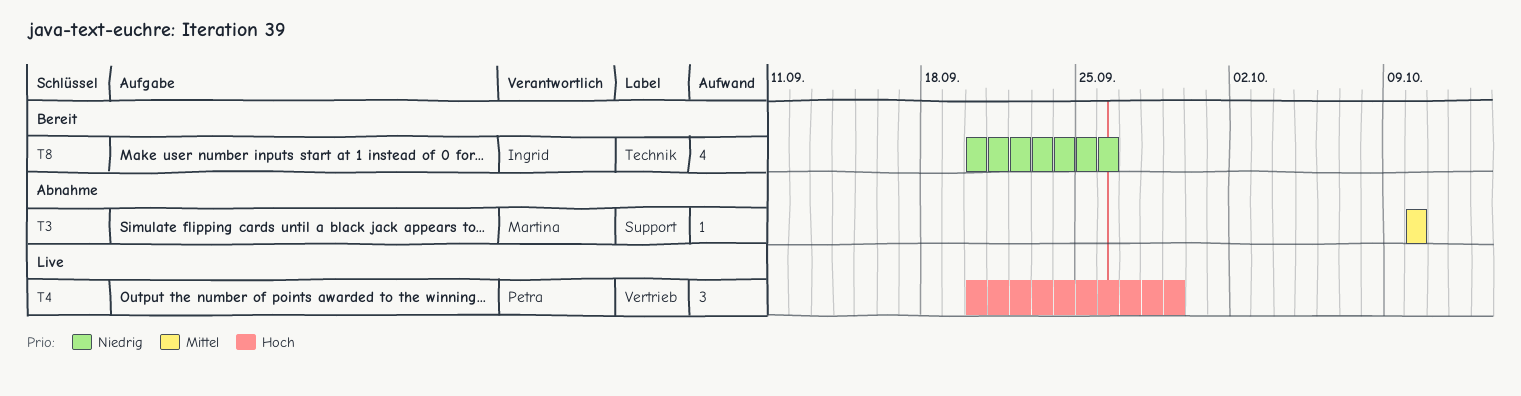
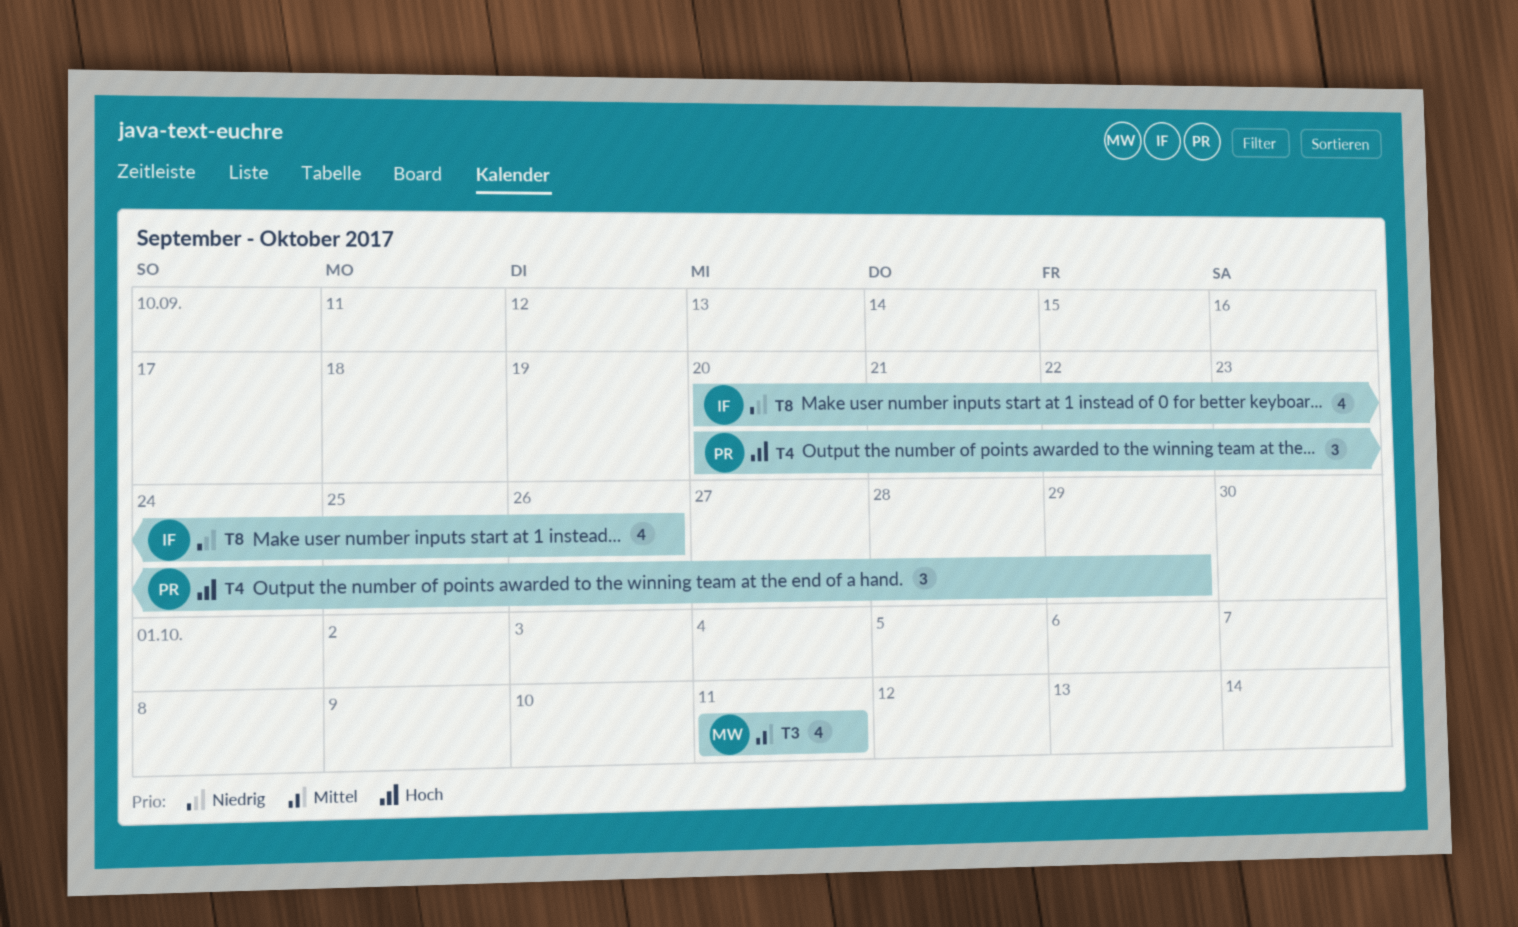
T3, estimate: 1 -> 4
T3, start: Oct 10 -> Oct 11
T3, due: Oct 10 -> Oct 11

